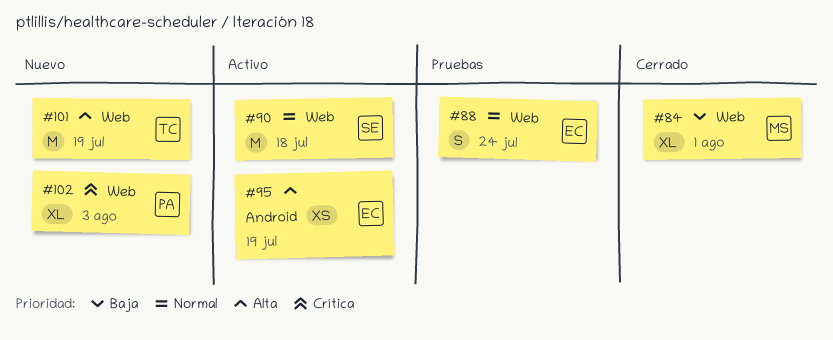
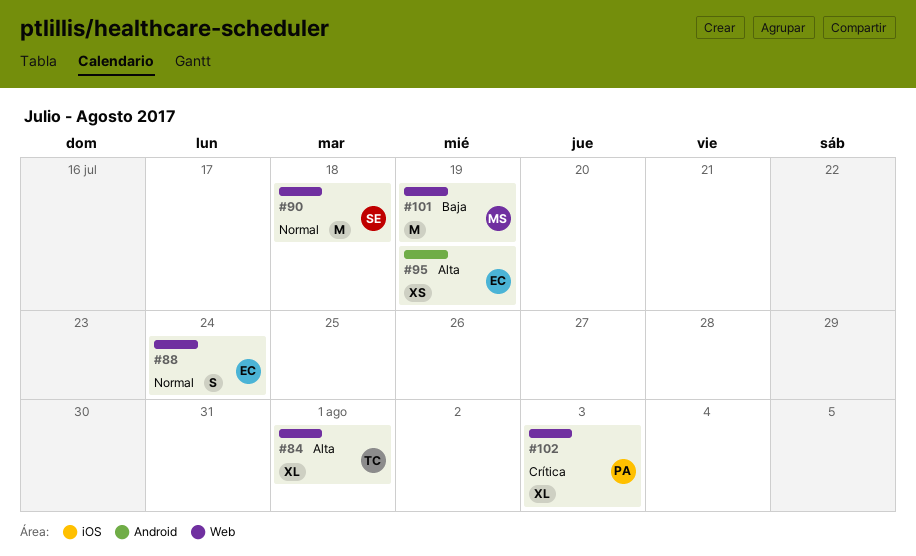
#84, owner: MS -> TC
#84, priority: Baja -> Alta
#101, owner: TC -> MS
#101, priority: Alta -> Baja

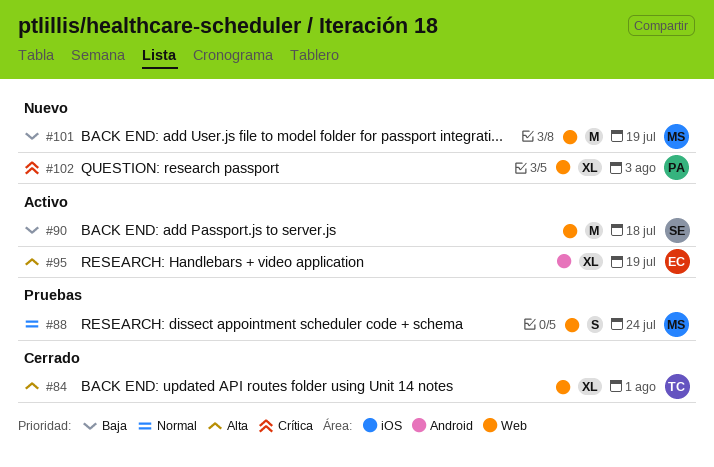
#88, owner: EC -> MS
#90, priority: Normal -> Baja
#95, estimate: XS -> XL

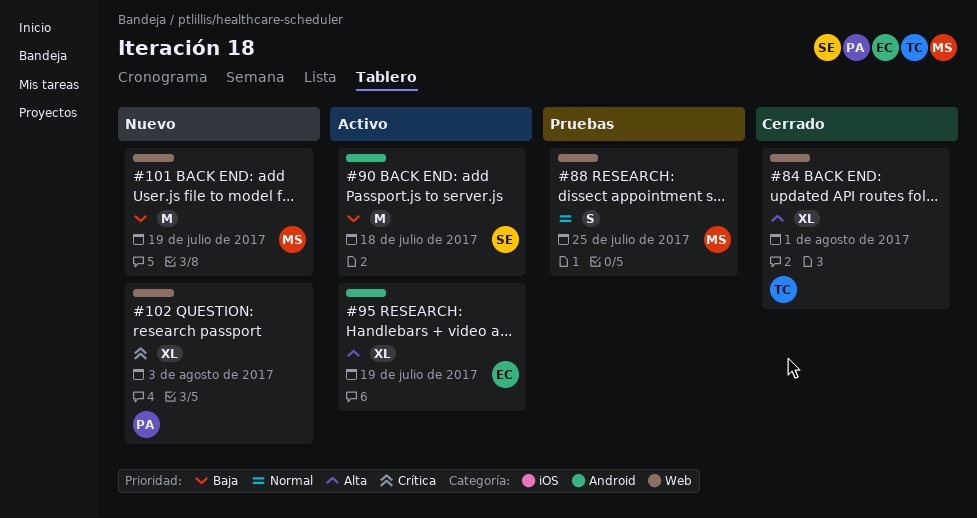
#88, due: Jul 24 -> Jul 25
#90, label: Web -> Android

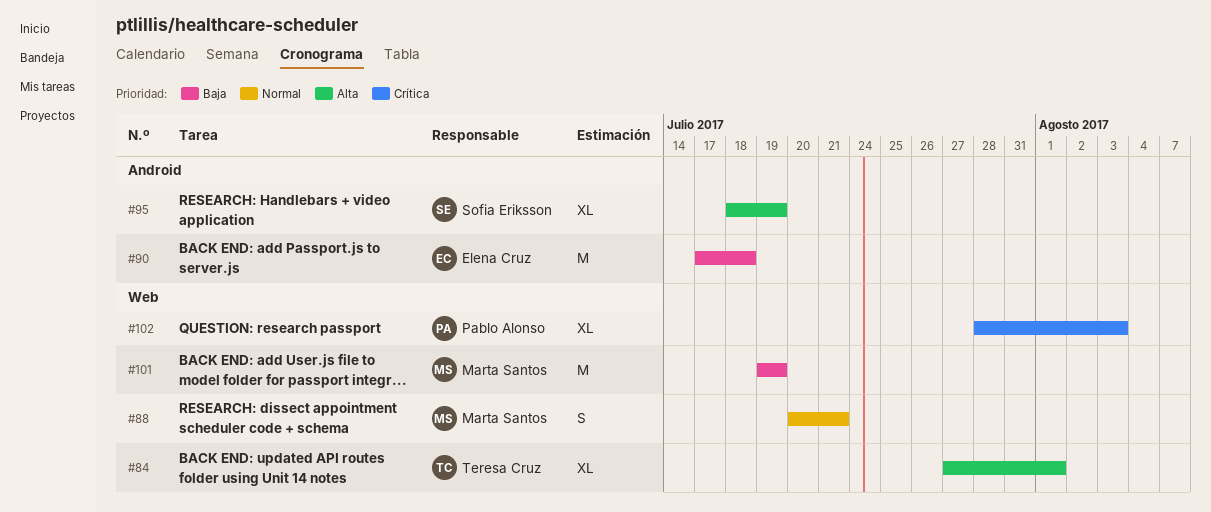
#88, due: Jul 25 -> Jul 21
#90, owner: Sofia Eriksson -> Elena Cruz
#95, owner: Elena Cruz -> Sofia Eriksson

